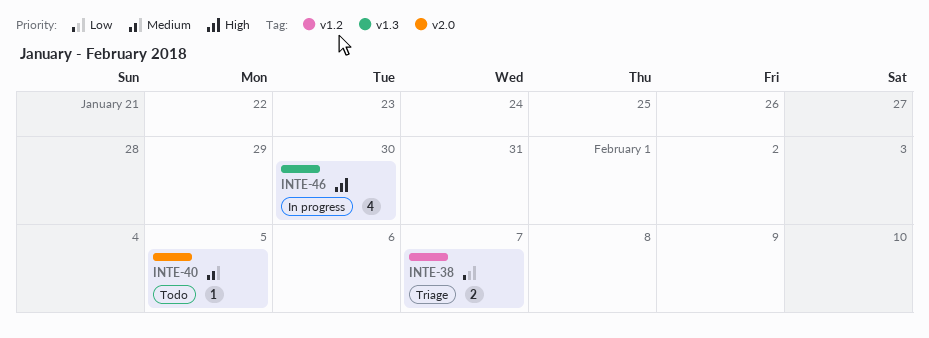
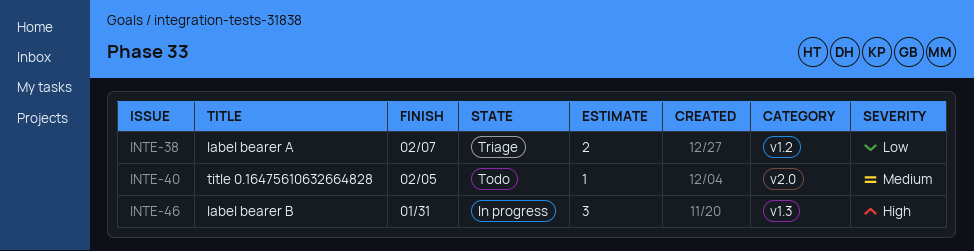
INTE-46, estimate: 4 -> 3
INTE-46, due: Jan 30 -> Jan 31

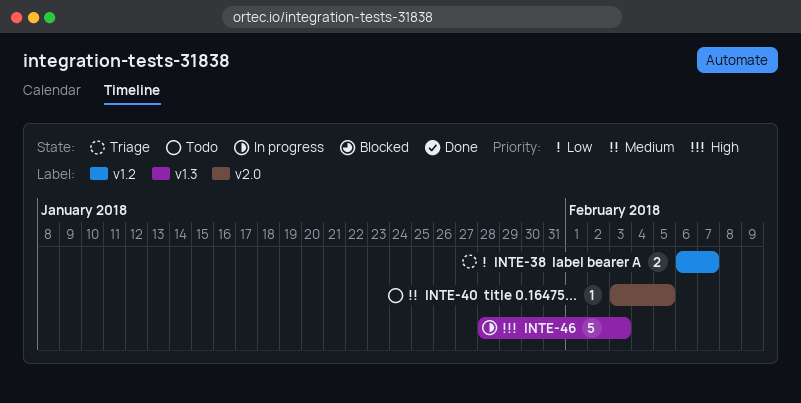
INTE-46, estimate: 3 -> 5
INTE-46, due: Jan 31 -> Feb 3

